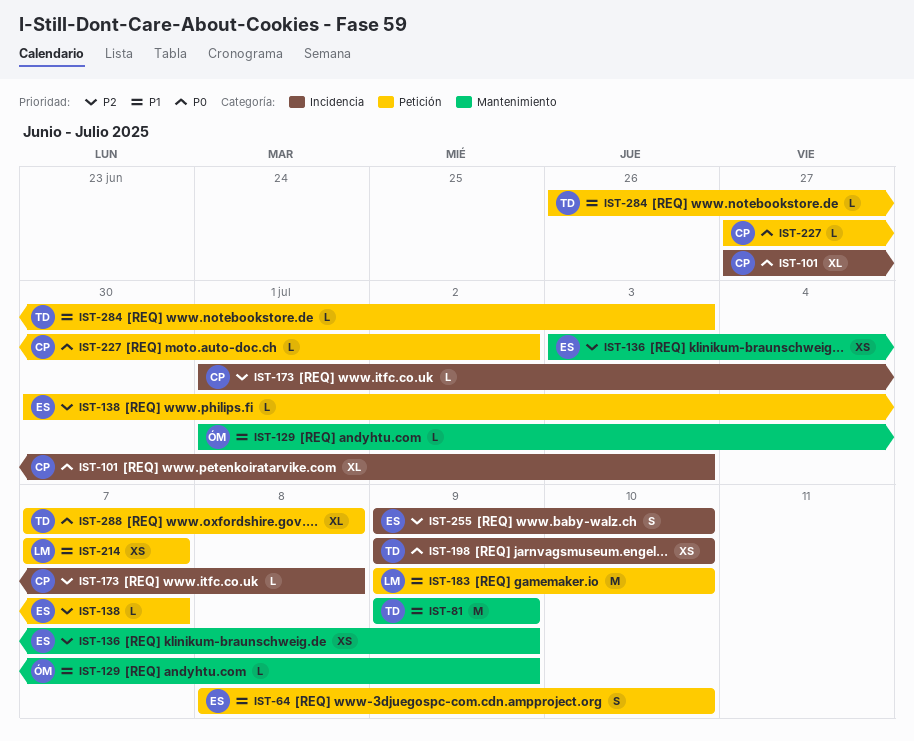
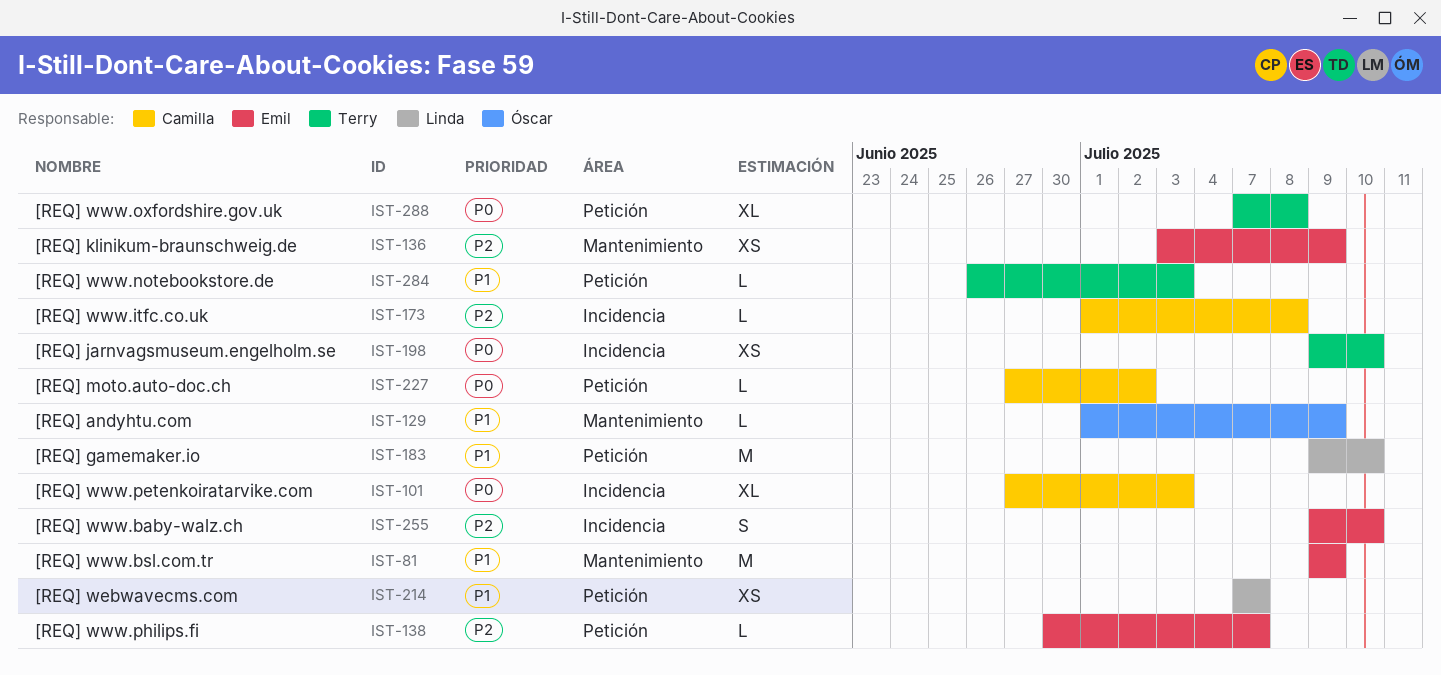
IST-64: present -> none
IST-81, owner: Terry -> Emil

